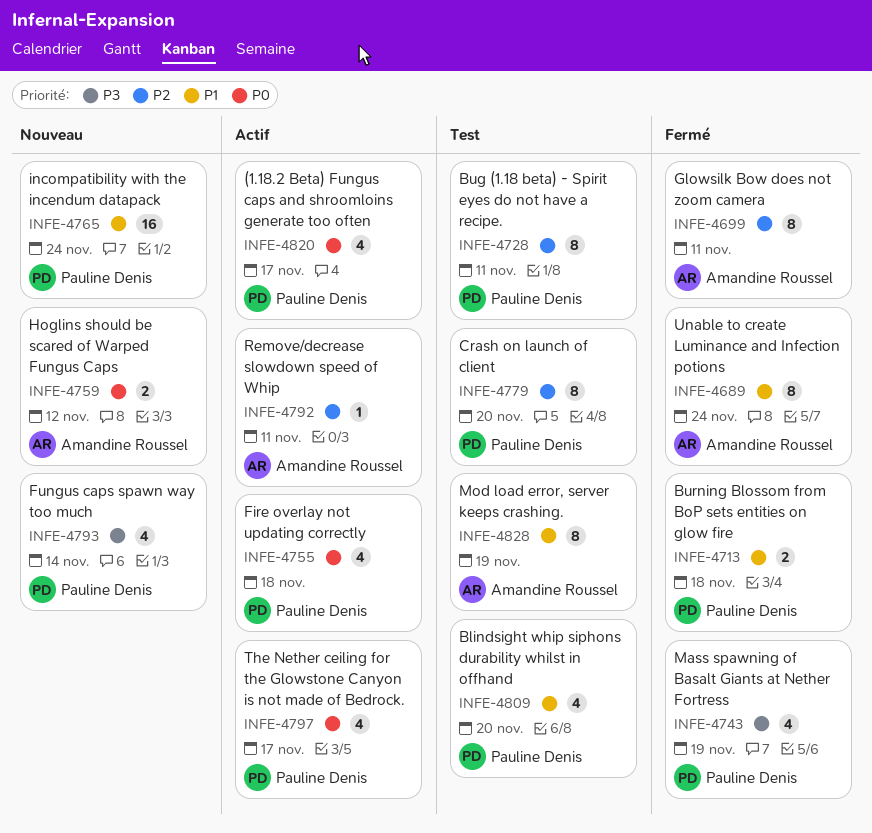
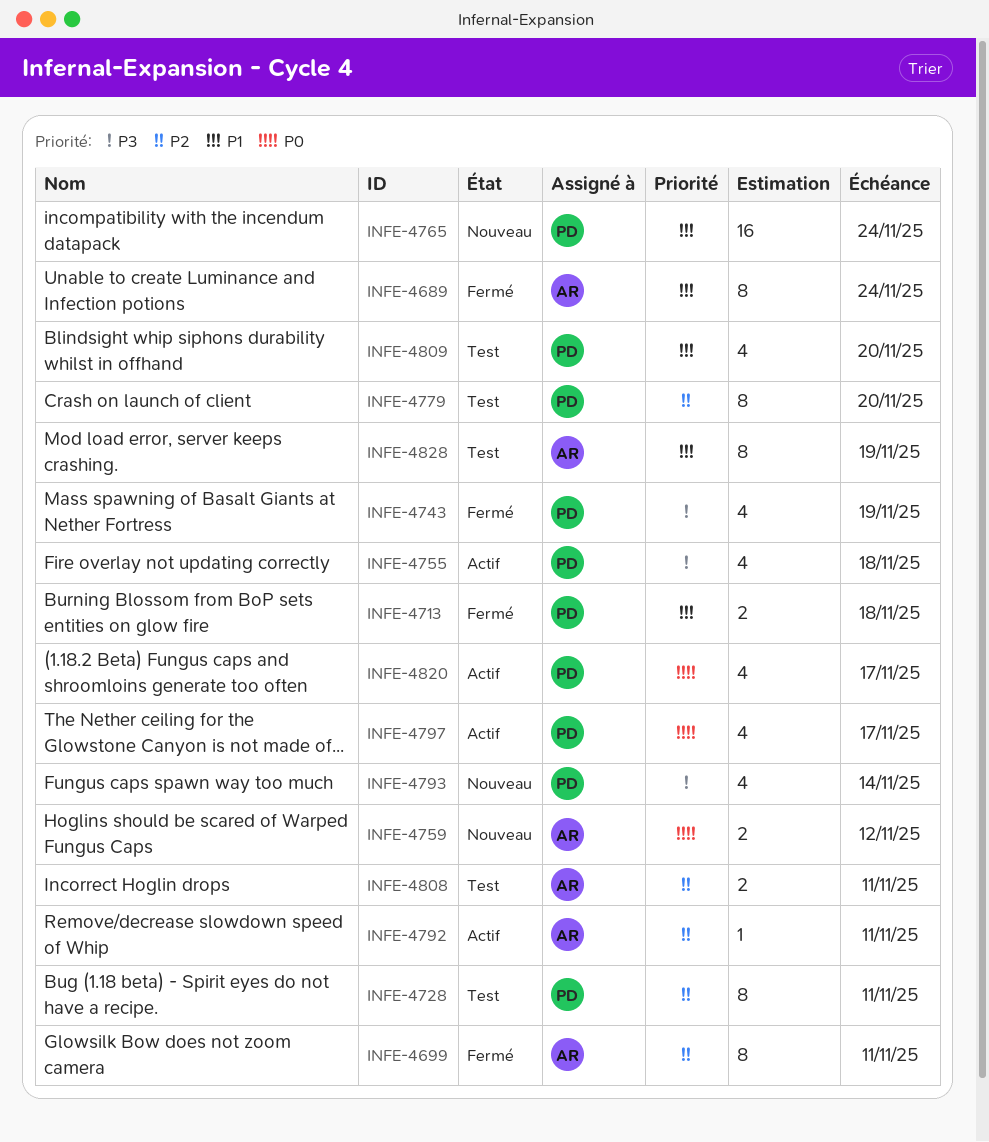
INFE-4755, priority: P0 -> P3
INFE-4808: none -> present

